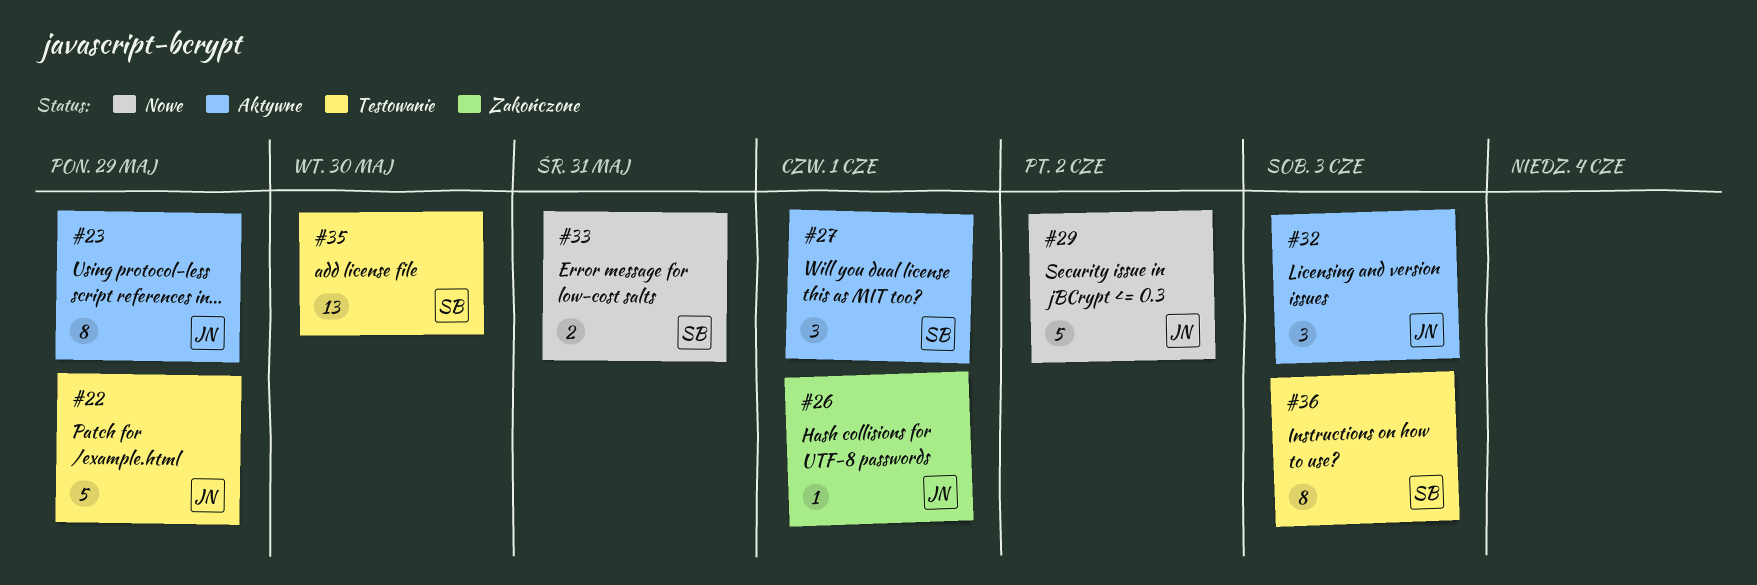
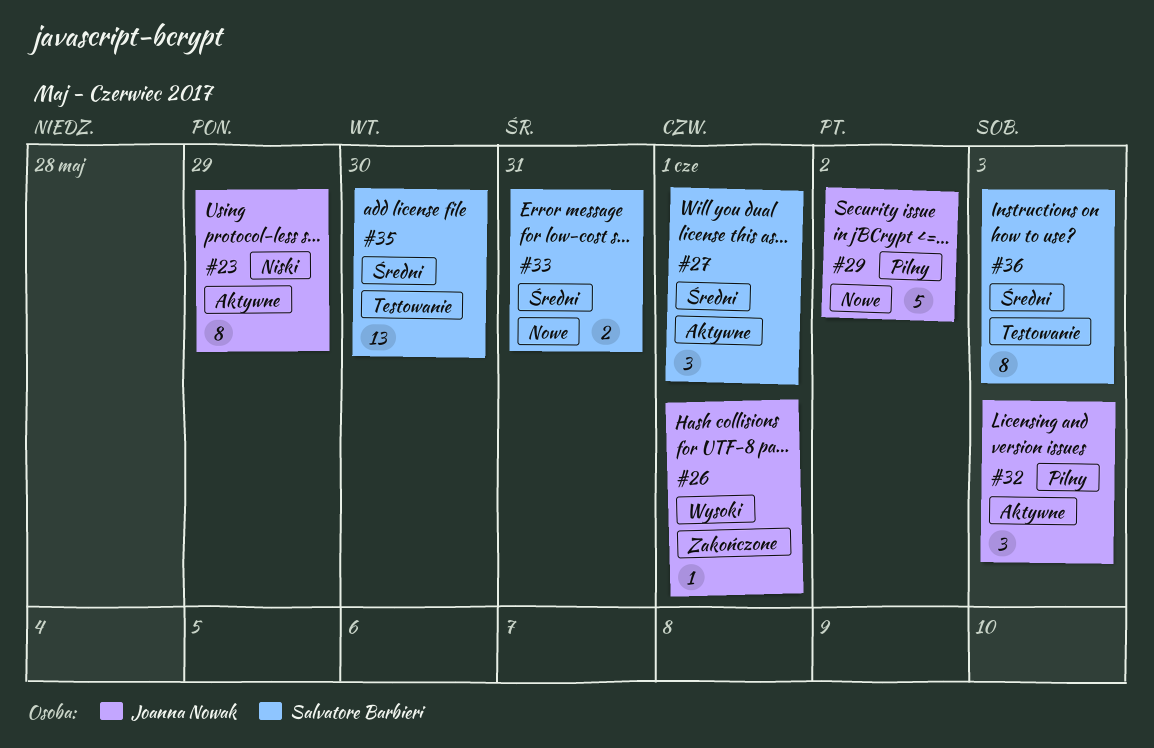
#22: present -> none

